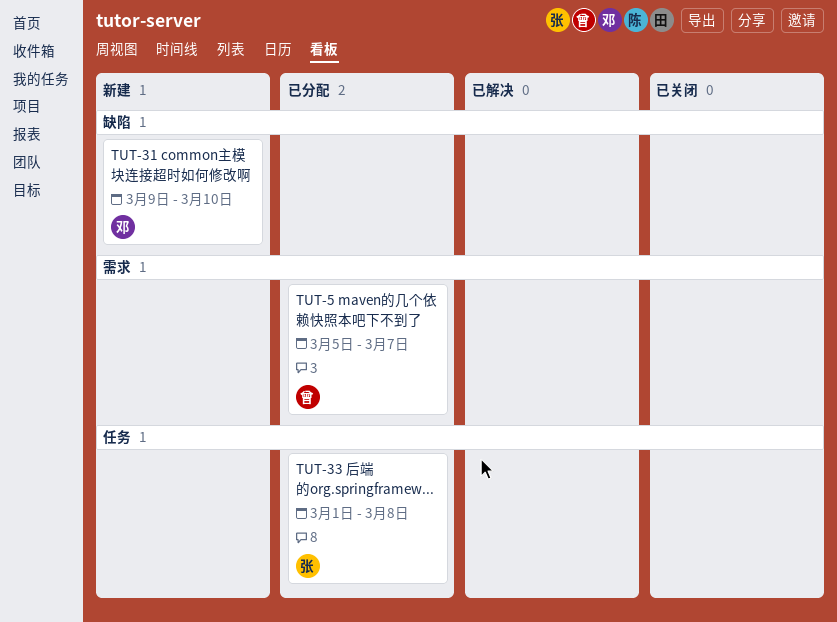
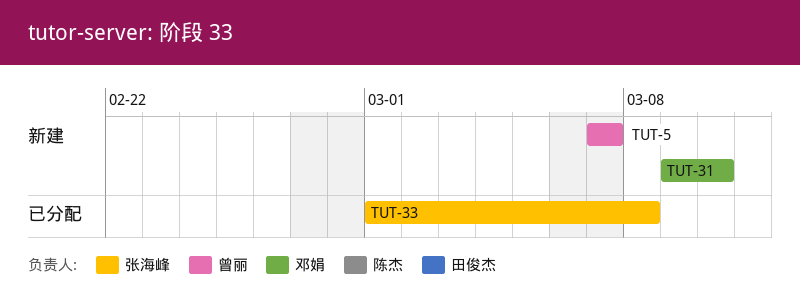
TUT-5, status: 已分配 -> 新建
TUT-5, start: Mar 5 -> Mar 7

